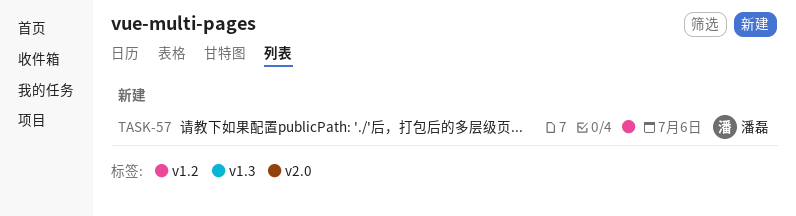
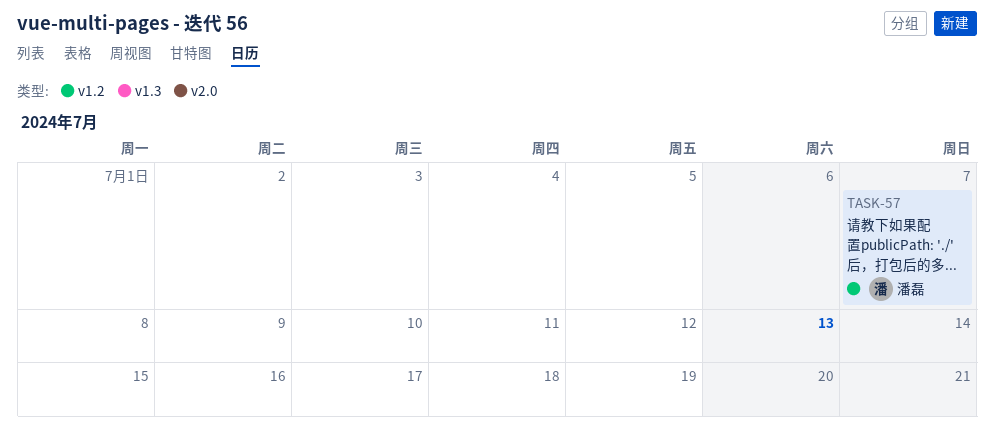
TASK-57, due: Jul 6 -> Jul 7

